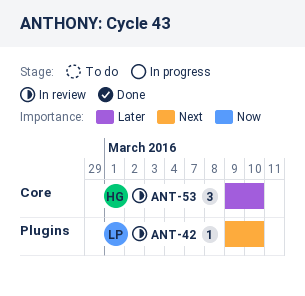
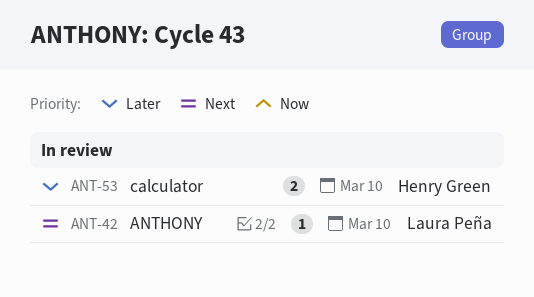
ANT-53, estimate: 3 -> 2

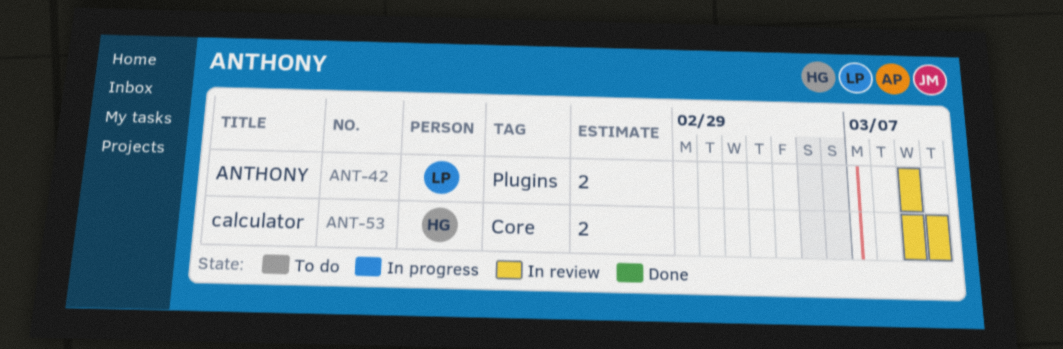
ANT-42, estimate: 1 -> 2
ANT-42, due: Mar 10 -> Mar 9

